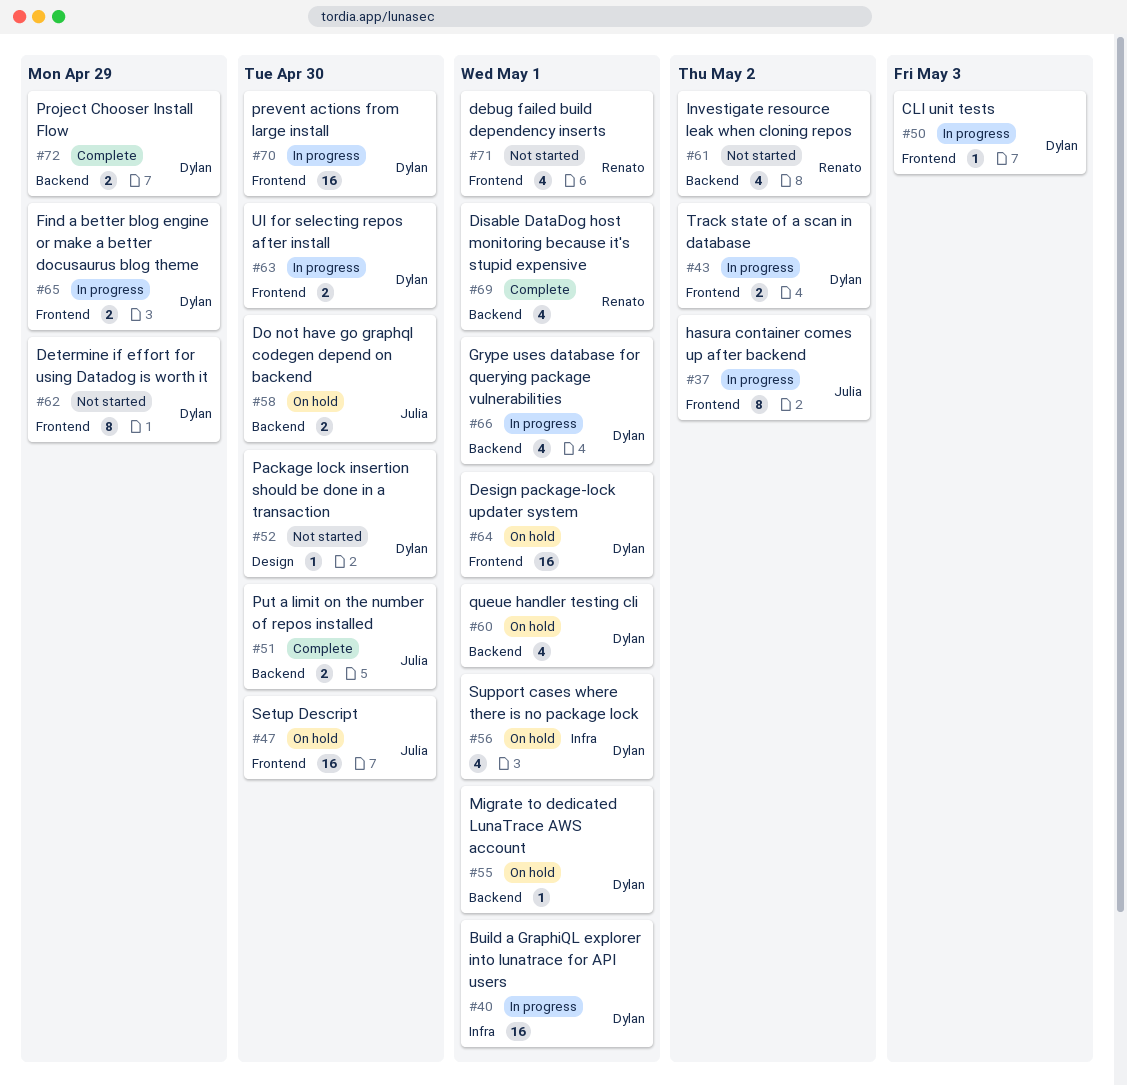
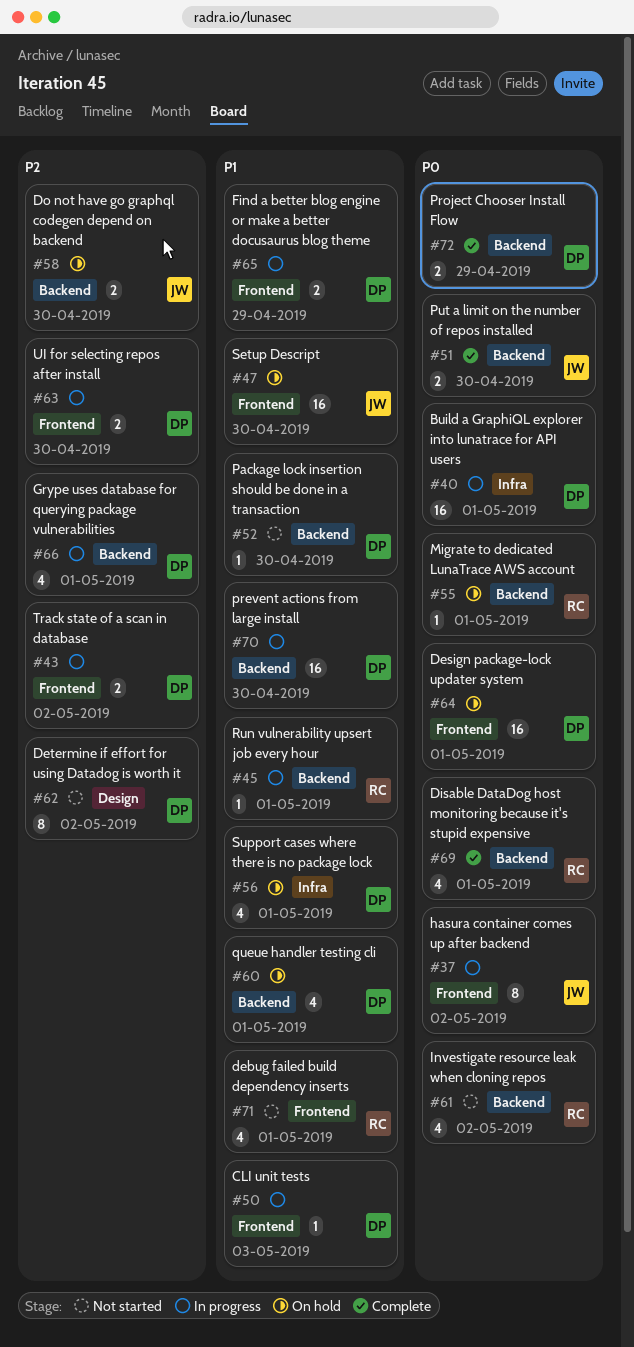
#45: none -> present
#52, label: Design -> Backend
#55, owner: Dylan -> Renato
#62, label: Frontend -> Design
#62, due: Apr 29 -> May 2
#70, label: Frontend -> Backend

